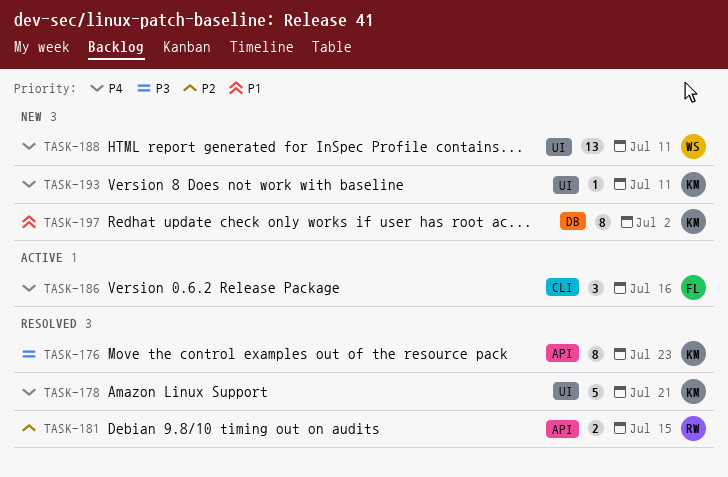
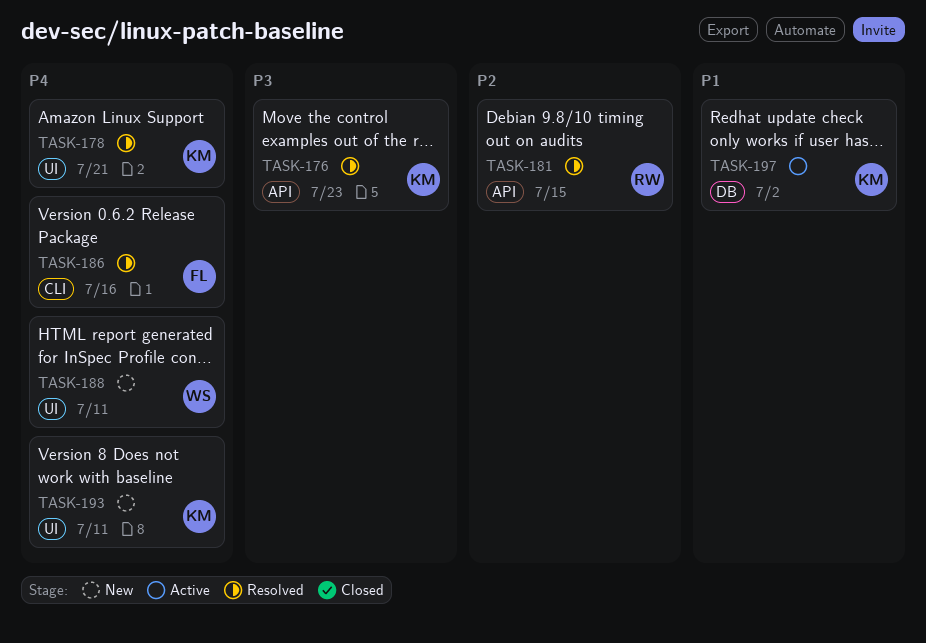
TASK-186, status: Active -> Resolved
TASK-197, status: New -> Active

